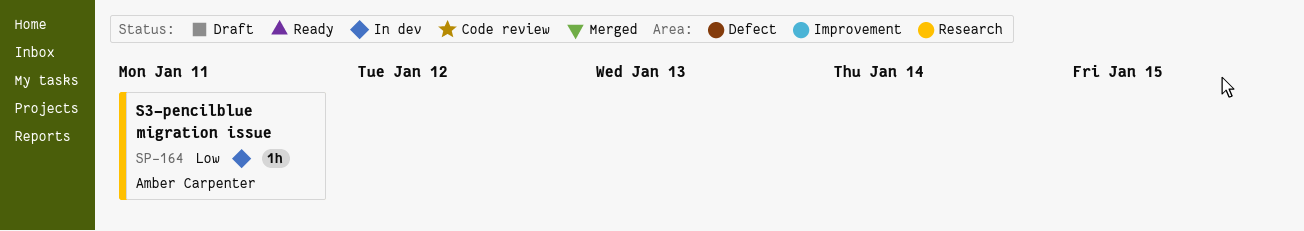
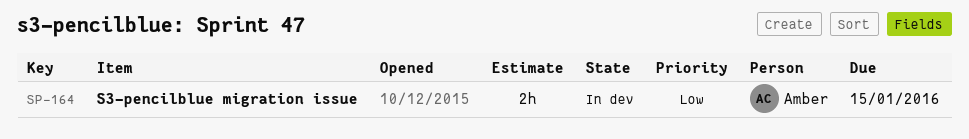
SP-164, estimate: 1h -> 2h
SP-164, due: Jan 11 -> Jan 15

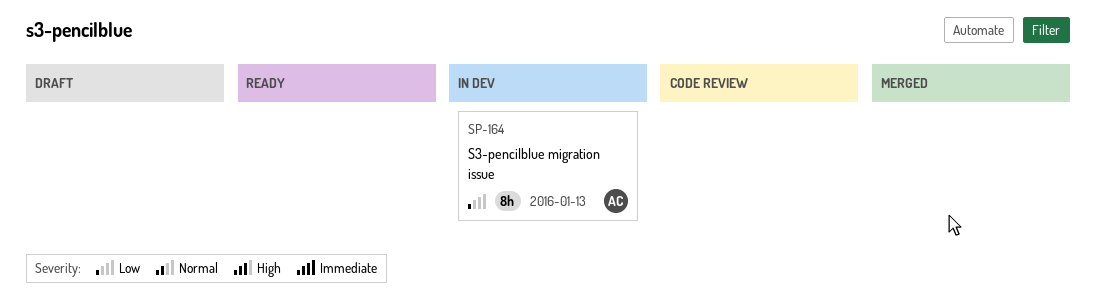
SP-164, estimate: 2h -> 8h
SP-164, due: Jan 15 -> Jan 13

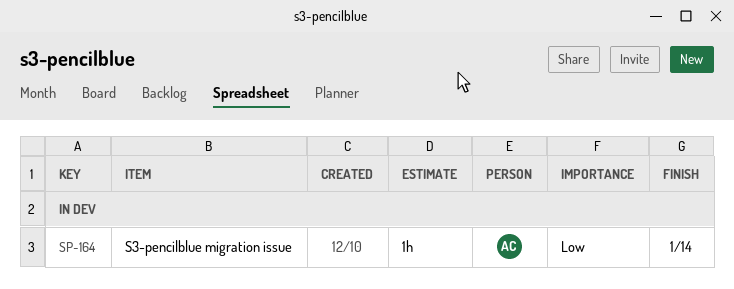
SP-164, estimate: 8h -> 1h
SP-164, due: Jan 13 -> Jan 14

